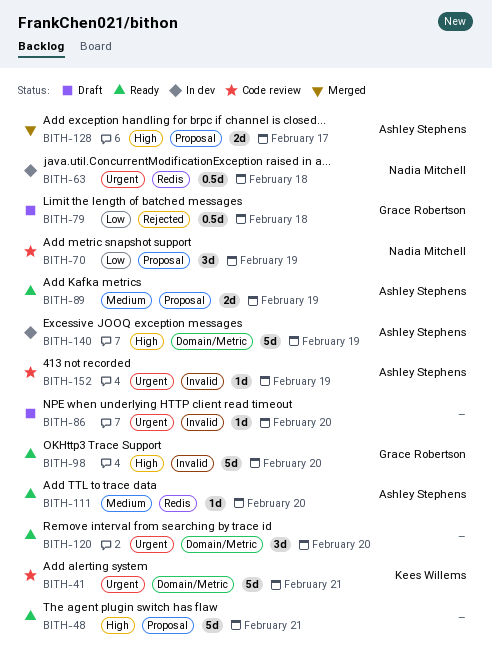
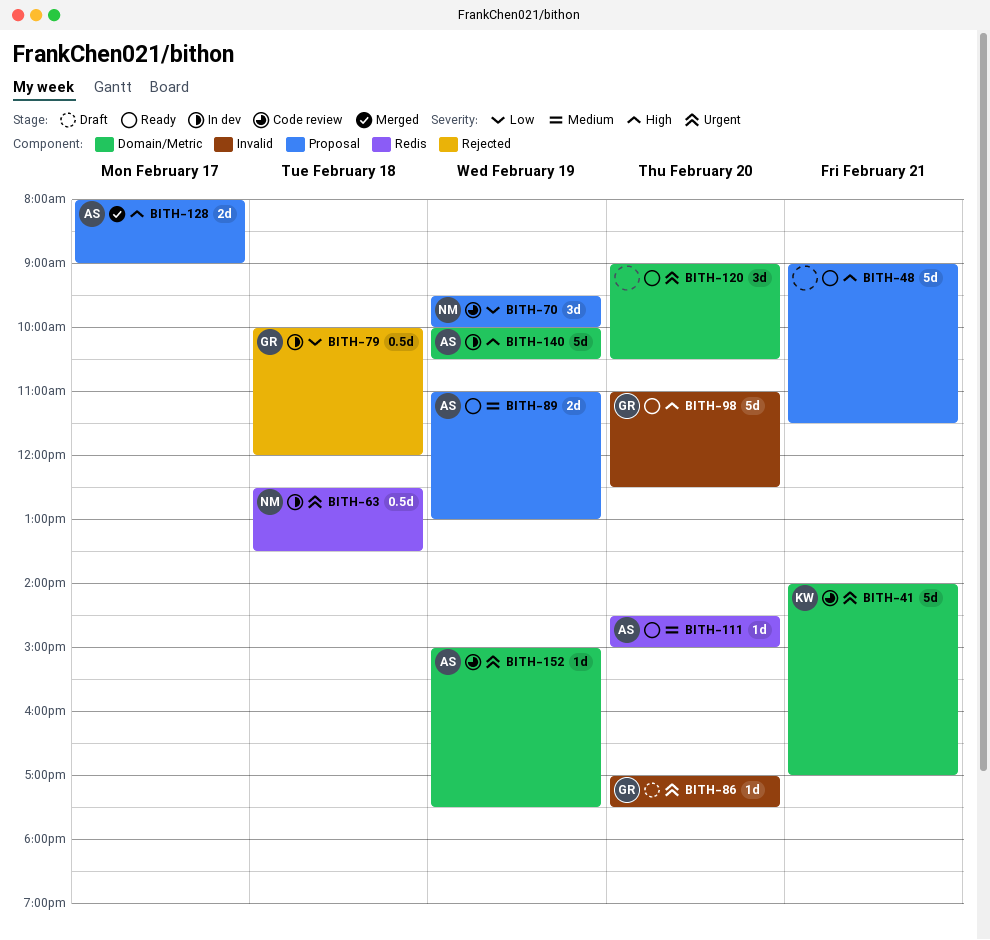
BITH-79, status: Draft -> In dev
BITH-86, owner: none -> Grace Robertson
BITH-152, label: Invalid -> Domain/Metric

